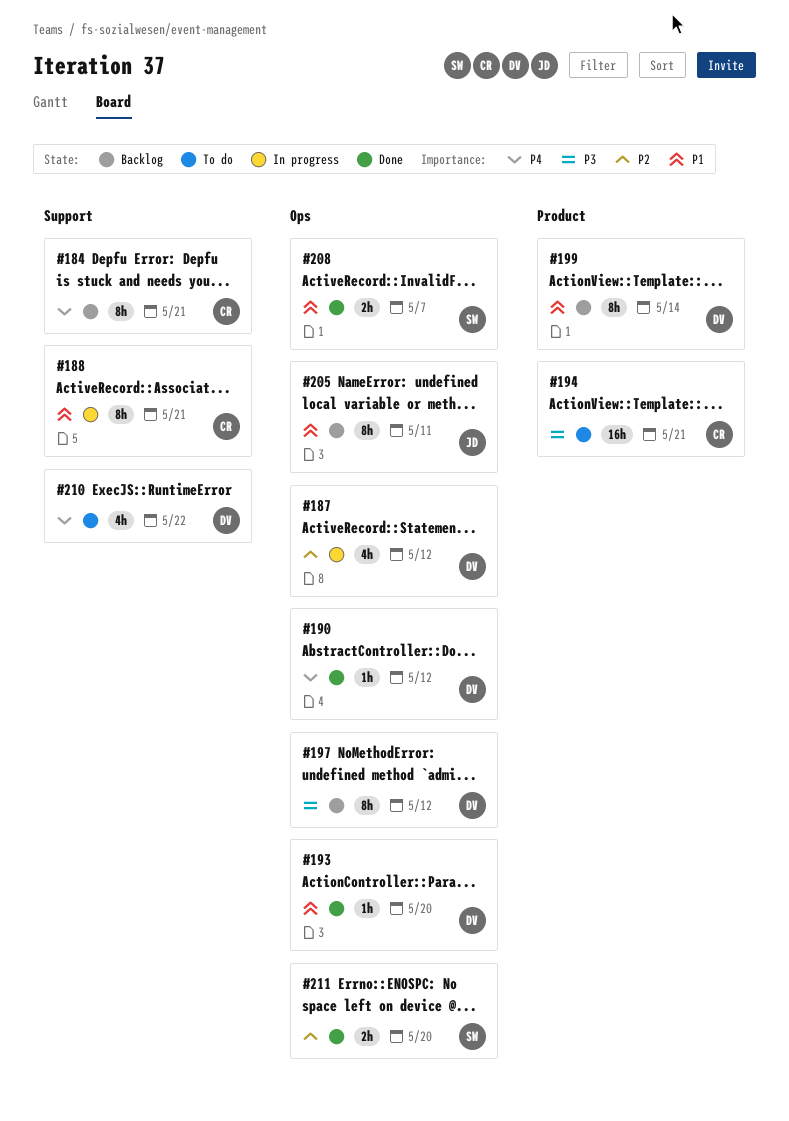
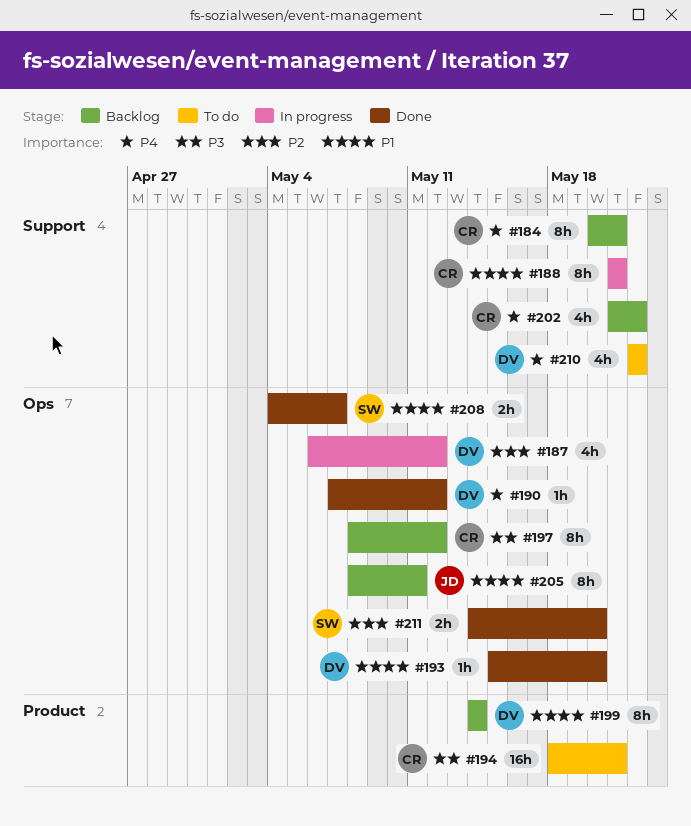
#197, owner: DV -> CR
#202: none -> present

